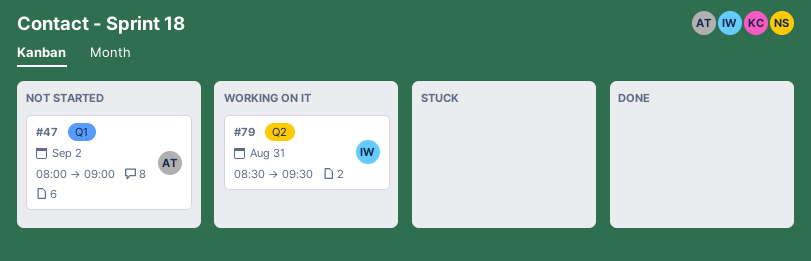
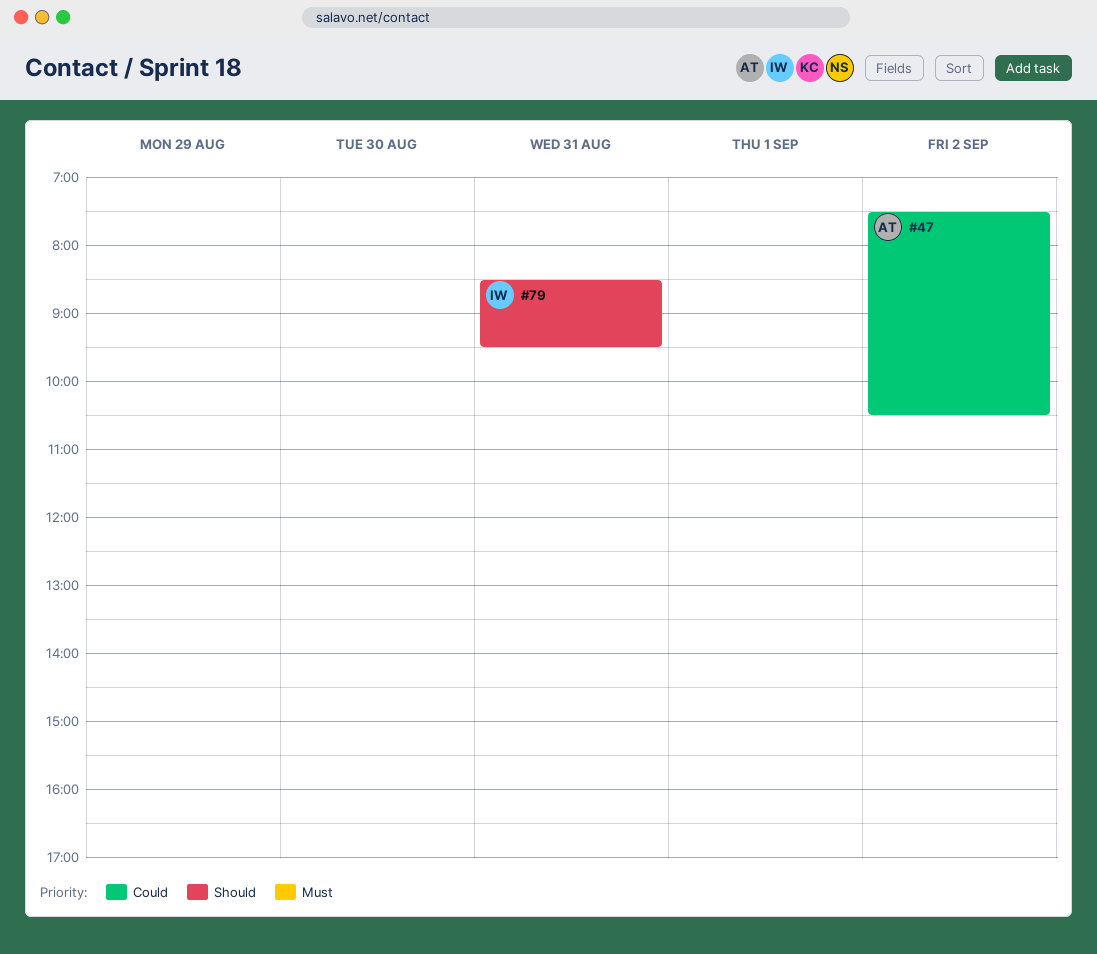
#47, begins: 08:00 -> 07:30
#47, ends: 09:00 -> 10:30

